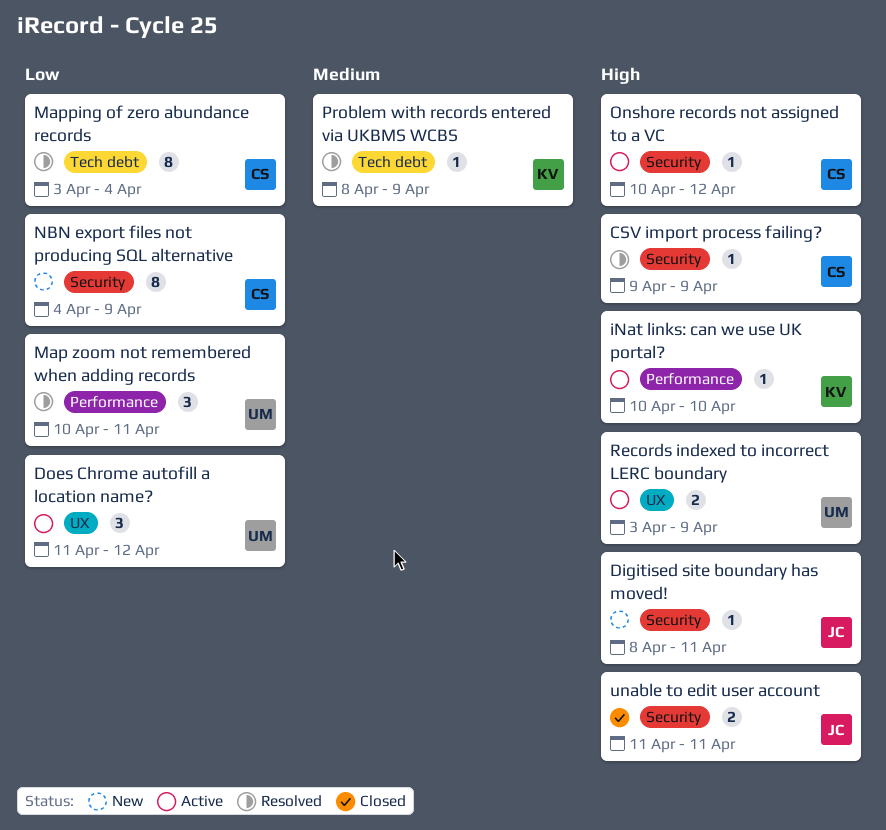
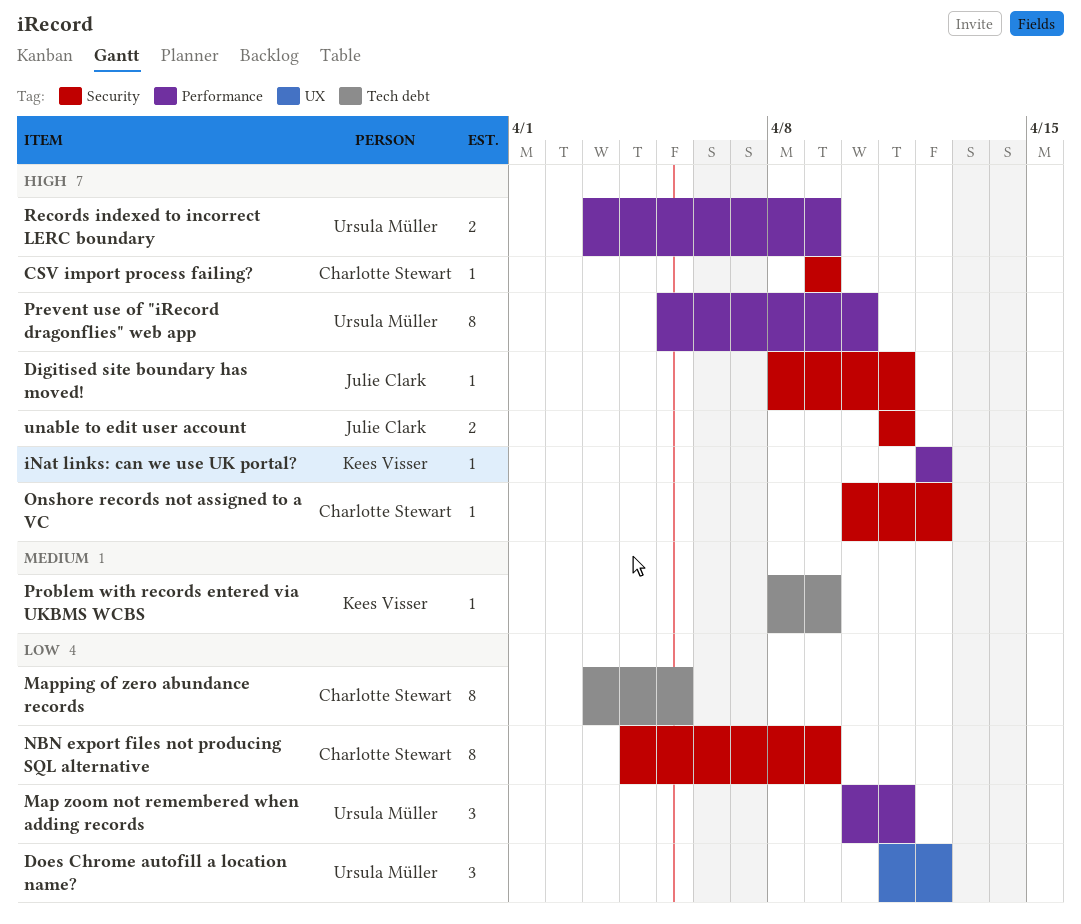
iNat links: can we use UK portal?, start: Apr 10 -> Apr 12
iNat links: can we use UK portal?, due: Apr 10 -> Apr 12
Mapping of zero abundance records, due: Apr 4 -> Apr 5
Prevent use of "iRecord dragonflies" web app: none -> present
Records indexed to incorrect LERC boundary, label: UX -> Performance

